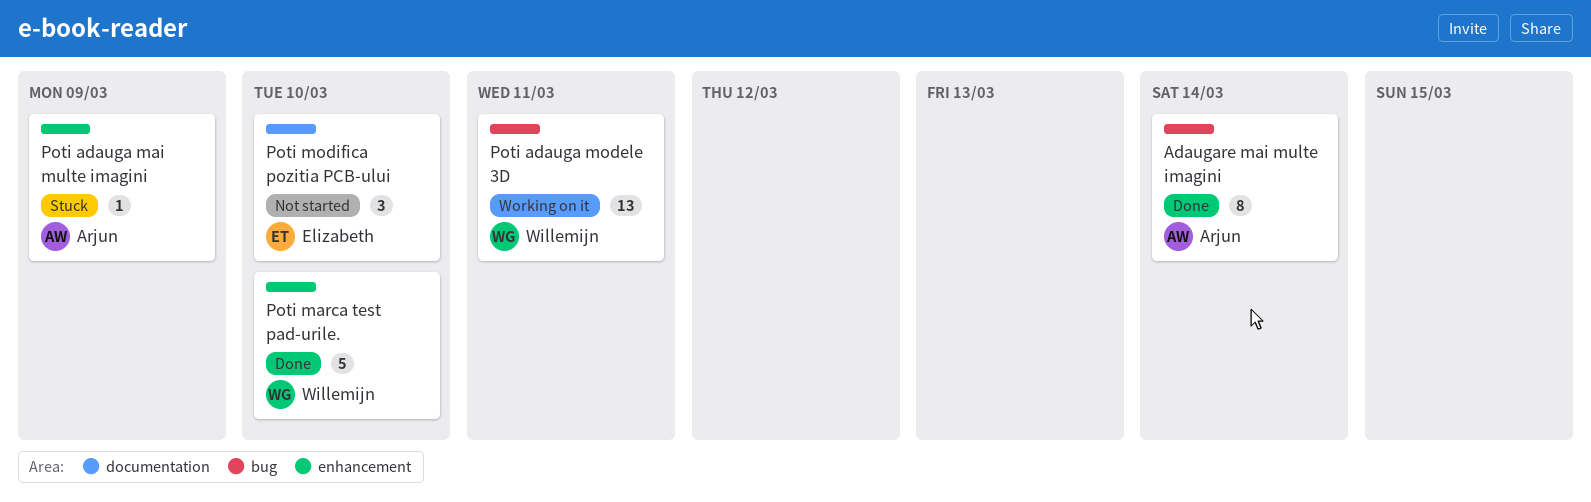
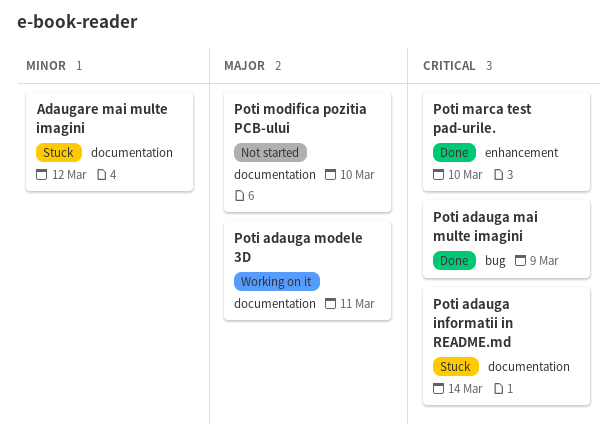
Adaugare mai multe imagini, status: Done -> Stuck
Adaugare mai multe imagini, label: bug -> documentation
Adaugare mai multe imagini, due: Mar 14 -> Mar 12
Poti adauga informatii in README.md: none -> present
Poti adauga mai multe imagini, status: Stuck -> Done
Poti adauga mai multe imagini, label: enhancement -> bug
Poti adauga modele 3D, label: bug -> documentation

